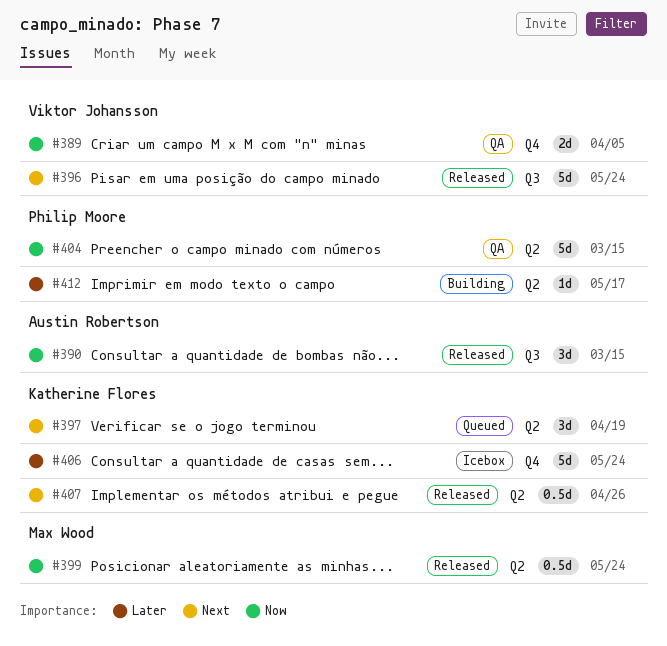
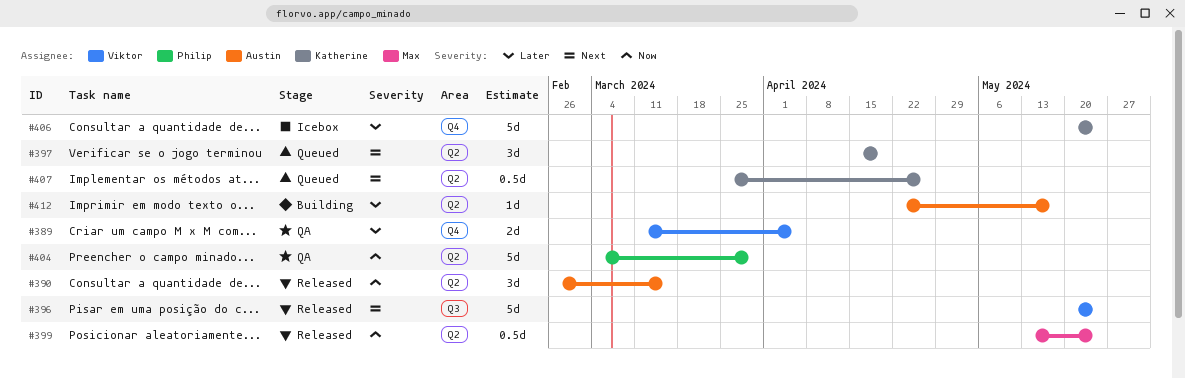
#389, priority: Now -> Later
#390, label: Q3 -> Q2
#404, due: Mar 15 -> Mar 29
#407, status: Released -> Queued
#412, owner: Philip Moore -> Austin Robertson

